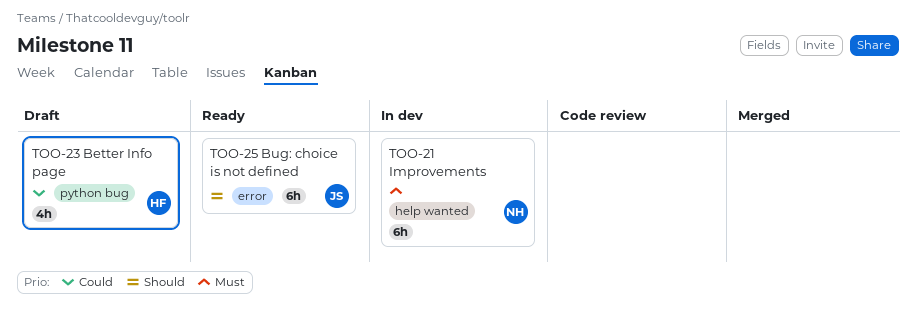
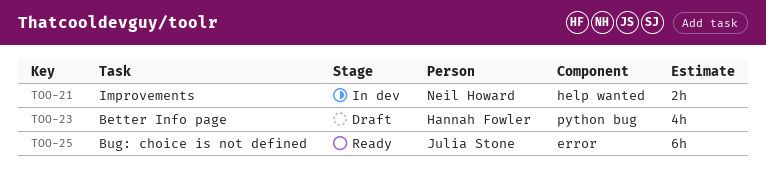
TOO-21, estimate: 6h -> 2h

